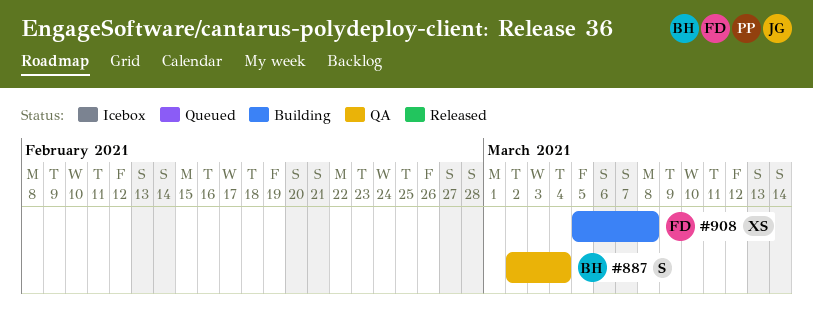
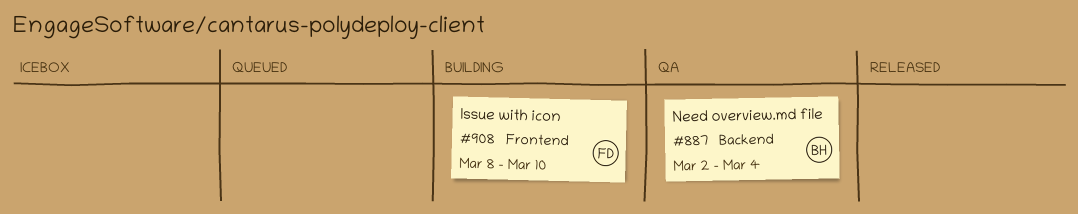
#908, start: Mar 5 -> Mar 8
#908, due: Mar 8 -> Mar 10

